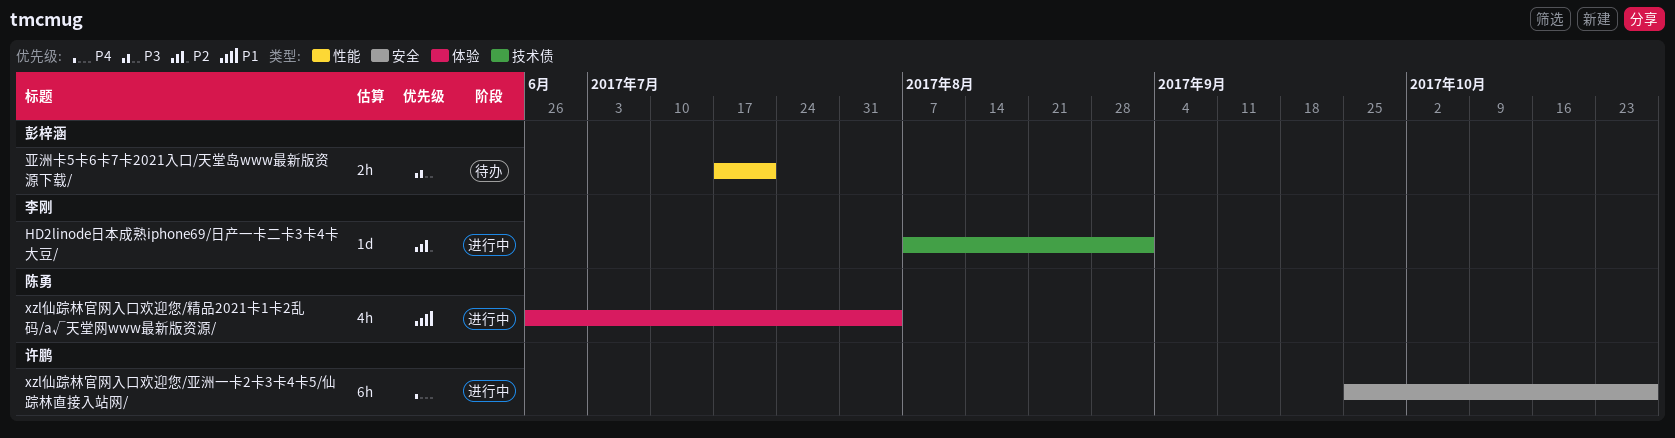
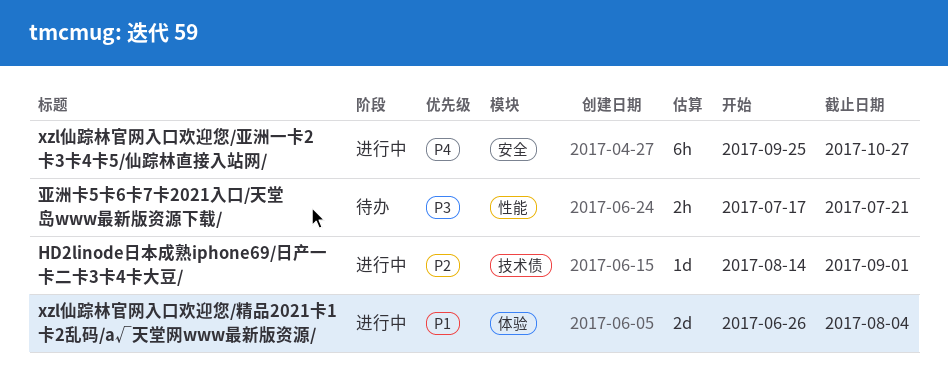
HD2linode日本成熟iphone69/日产一卡二卡3卡4卡大豆/, start: Aug 7 -> Aug 14
xzl仙踪林官网入口欢迎您/精品2021卡1卡2乱码/а√天堂网www最新版资源/, estimate: 4h -> 2d

